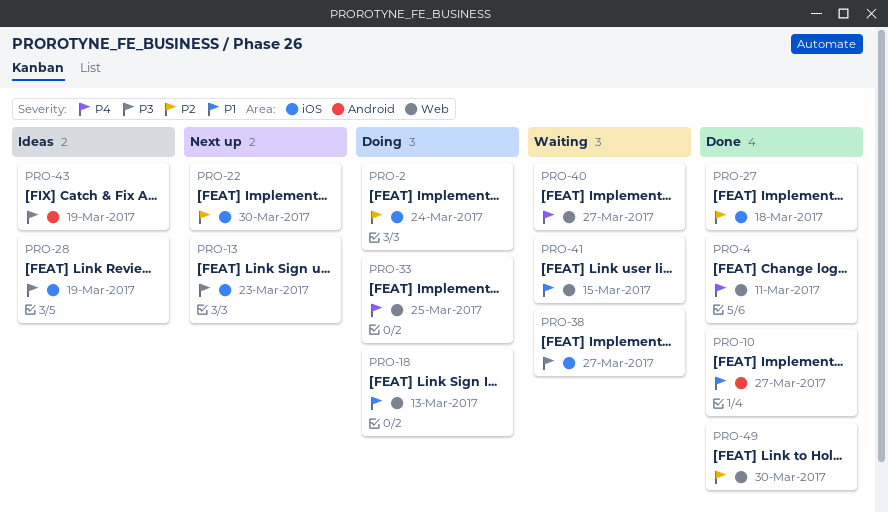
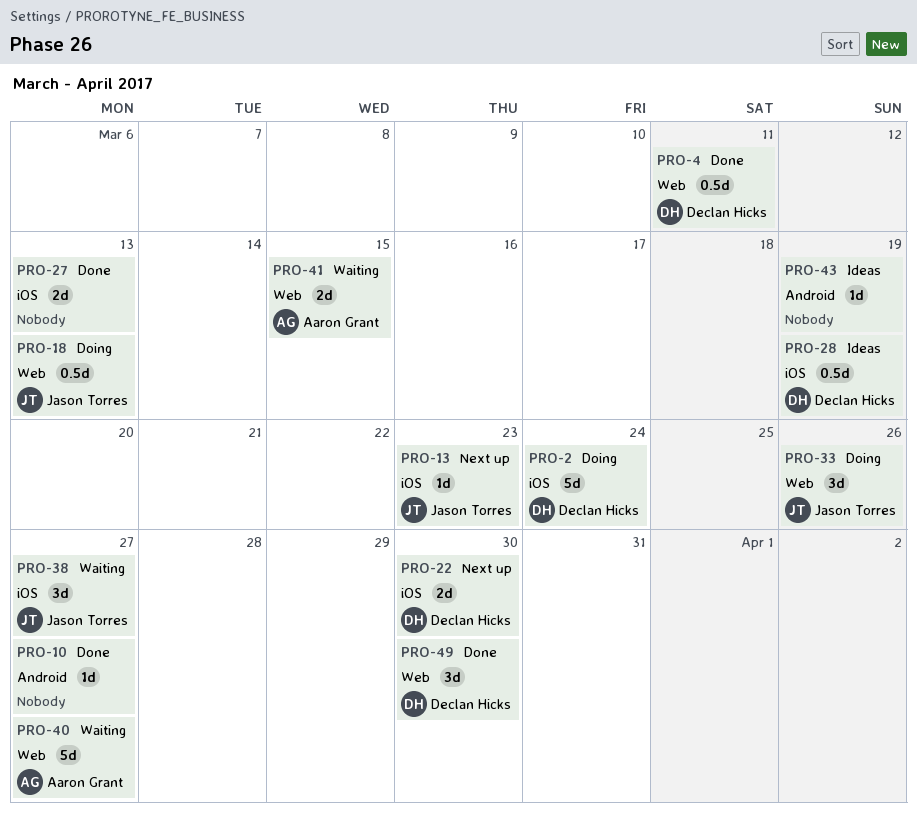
PRO-27, due: Mar 18 -> Mar 13
PRO-33, due: Mar 25 -> Mar 26

